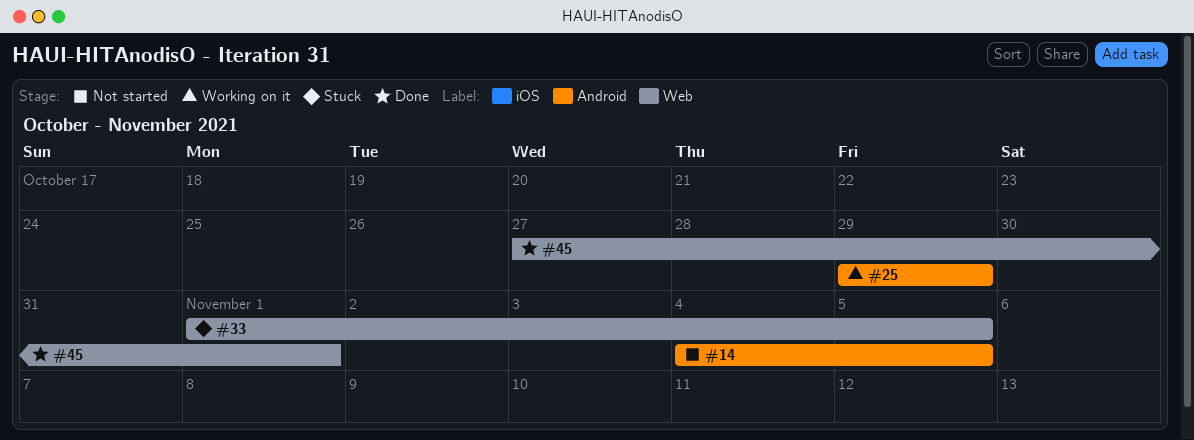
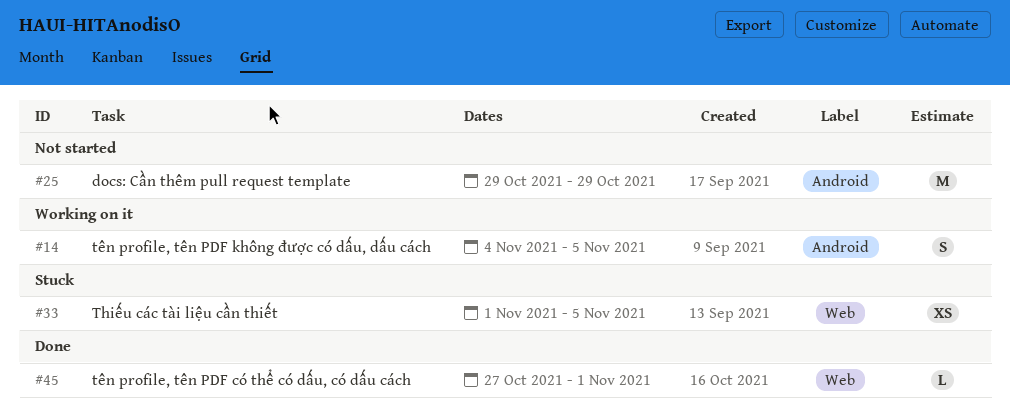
#14, status: Not started -> Working on it
#25, status: Working on it -> Not started

